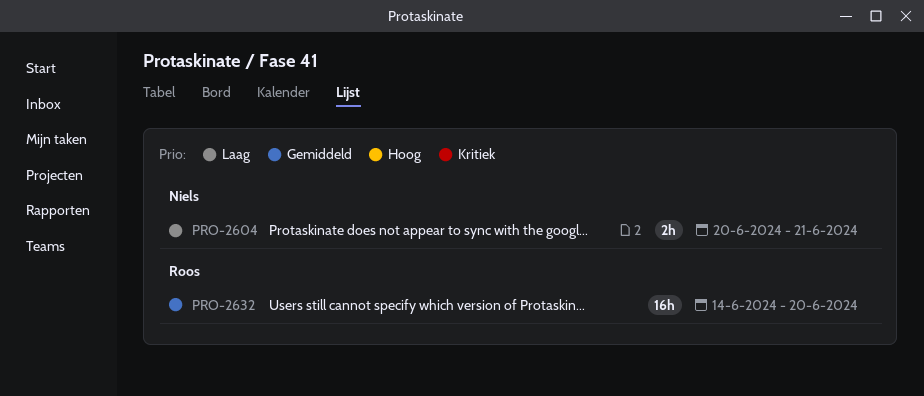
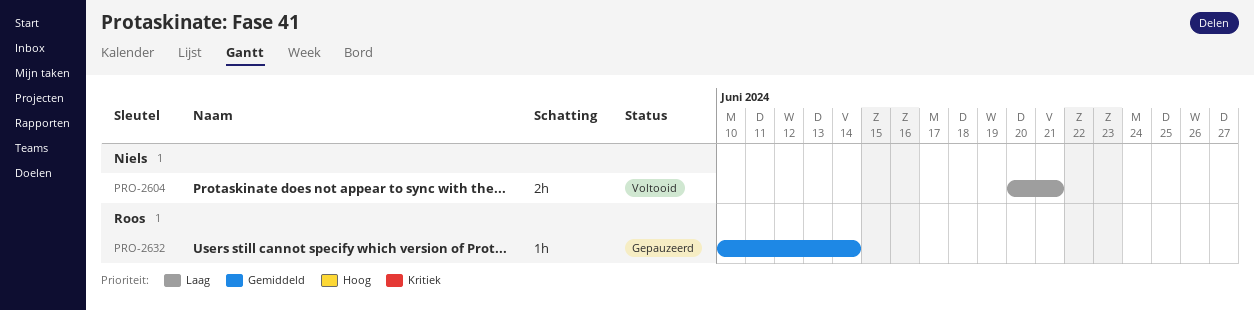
PRO-2632, estimate: 16h -> 1h
PRO-2632, start: Jun 14 -> Jun 10
PRO-2632, due: Jun 20 -> Jun 14

